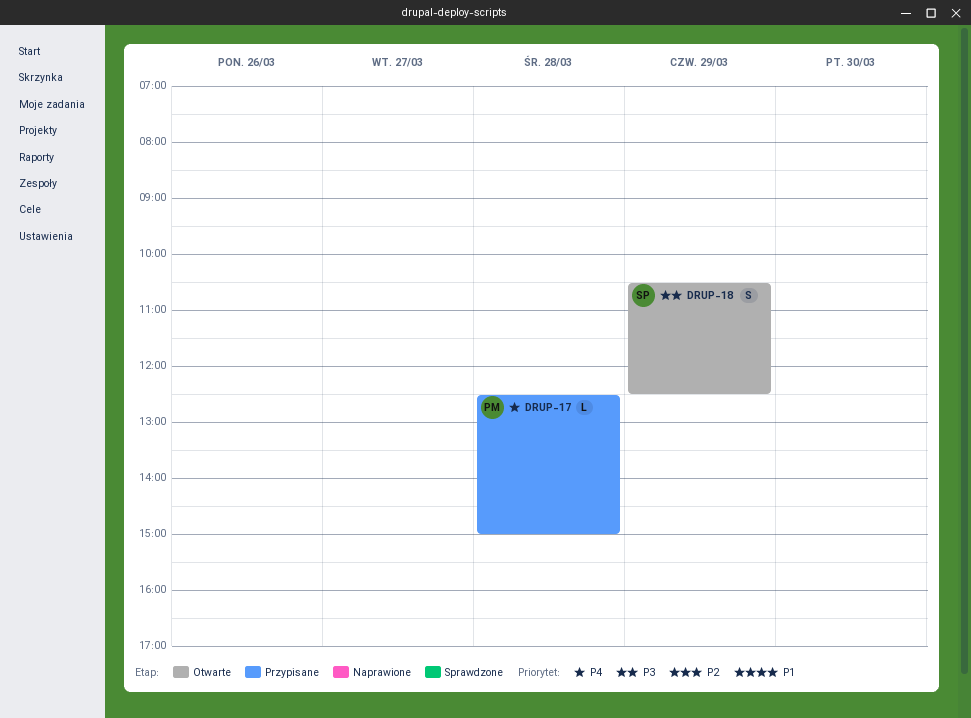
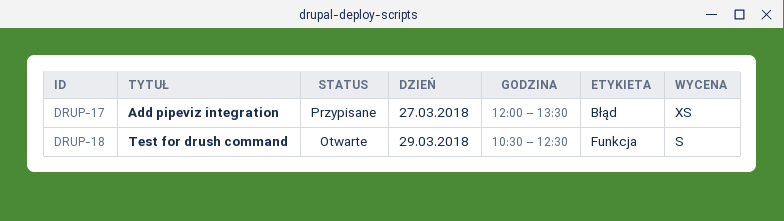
DRUP-17, estimate: L -> XS
DRUP-17, day: Mar 28 -> Mar 27
DRUP-17, begins: 12:30 -> 12:00
DRUP-17, ends: 15:00 -> 13:30

